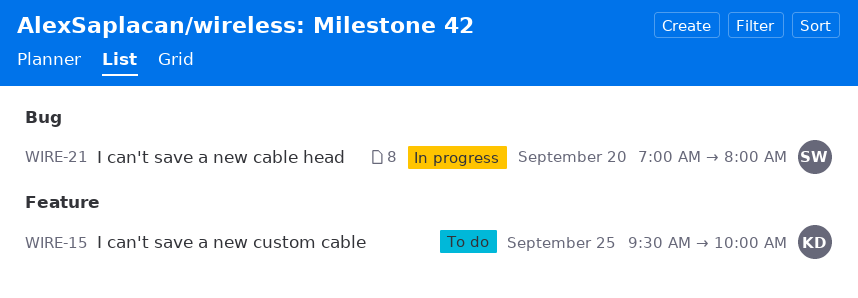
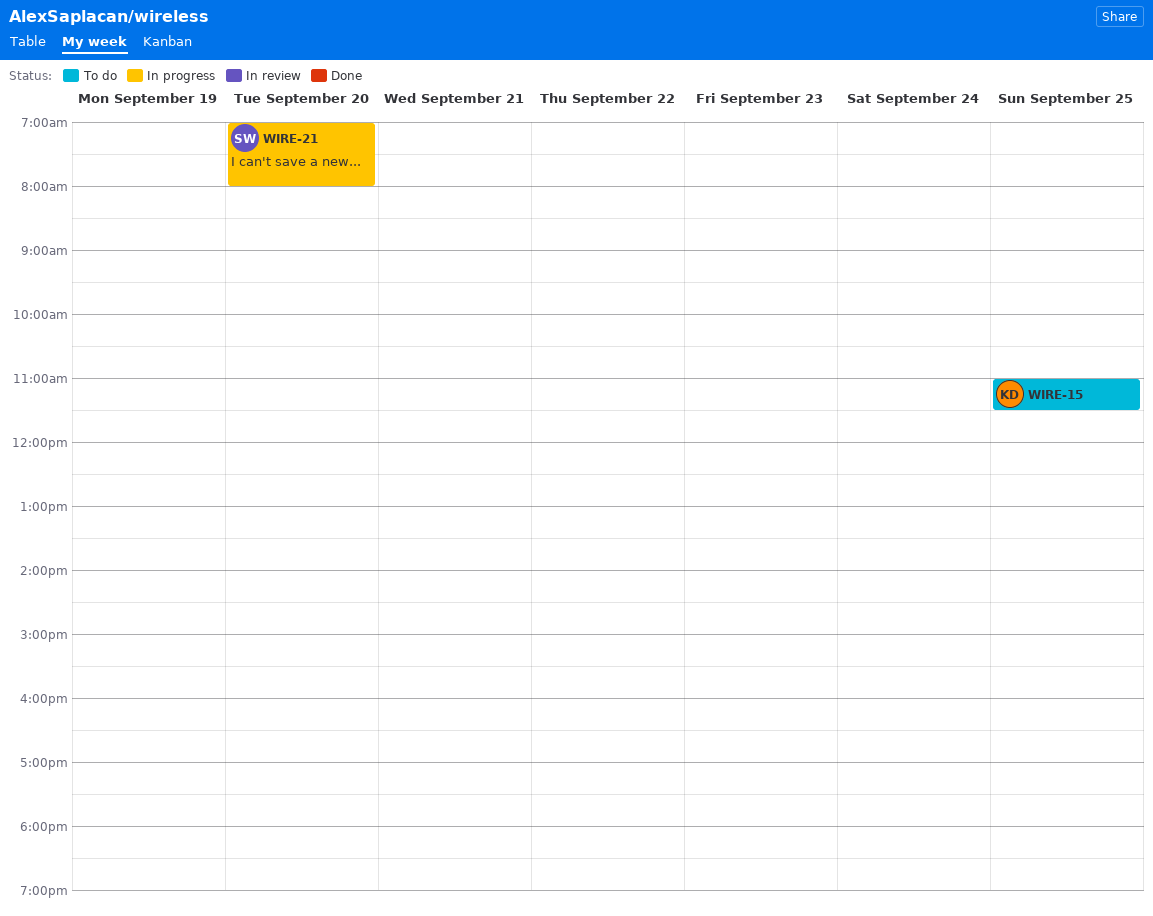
WIRE-15, begins: 09:30 -> 11:00
WIRE-15, ends: 10:00 -> 11:30

